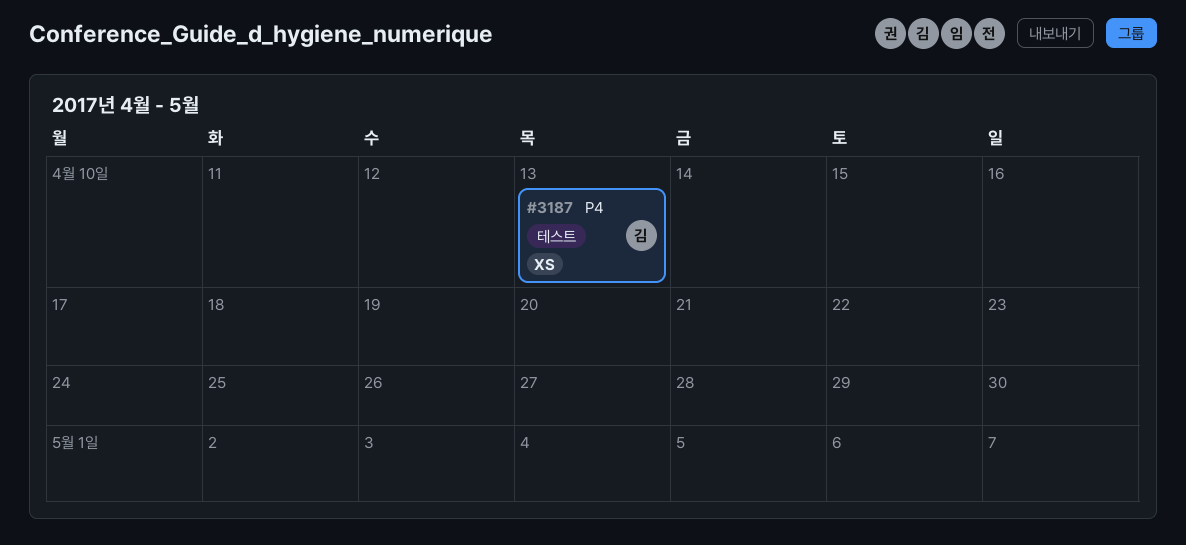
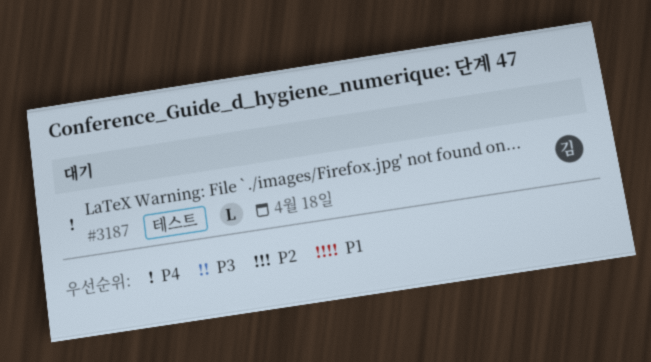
#3187, estimate: XS -> L
#3187, due: Apr 13 -> Apr 18

